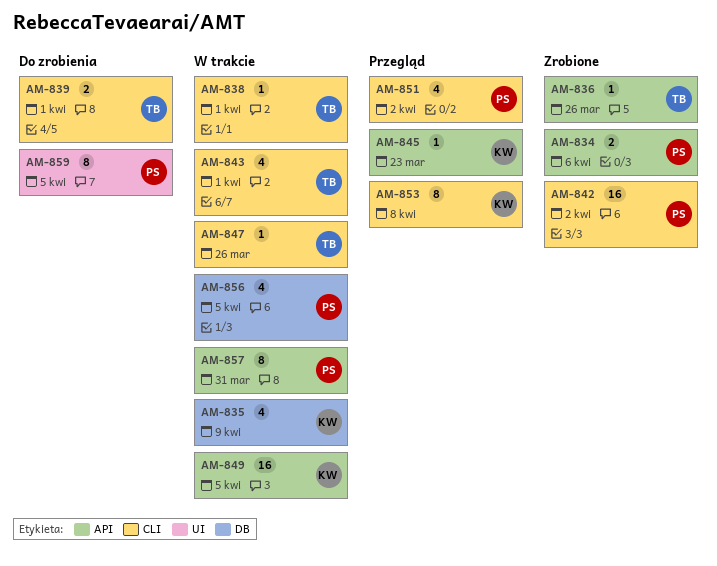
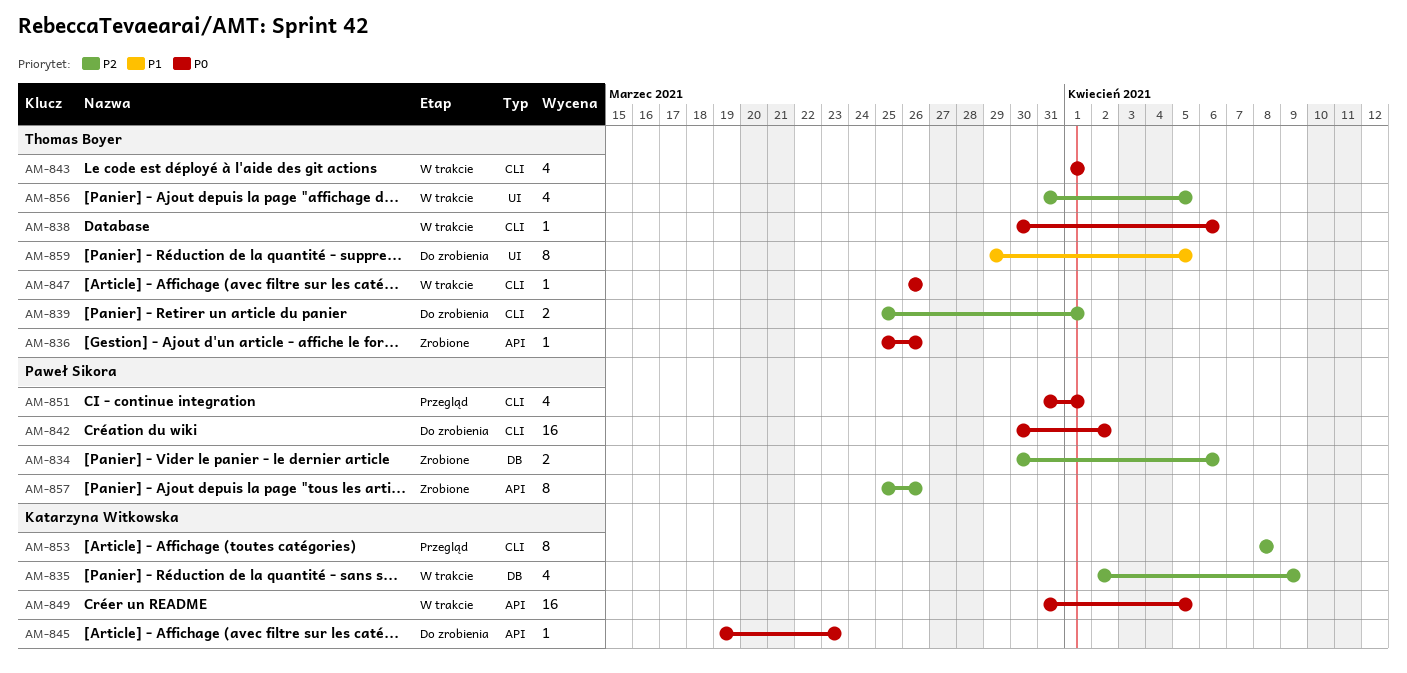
AM-834, label: API -> DB
AM-838, due: Apr 1 -> Apr 6
AM-842, status: Zrobione -> Do zrobienia
AM-845, status: Przegląd -> Do zrobienia
AM-851, due: Apr 2 -> Apr 1
AM-856, owner: Paweł Sikora -> Thomas Boyer
AM-856, label: DB -> UI
AM-857, status: W trakcie -> Zrobione
AM-857, due: Mar 31 -> Mar 26
AM-859, owner: Paweł Sikora -> Thomas Boyer

